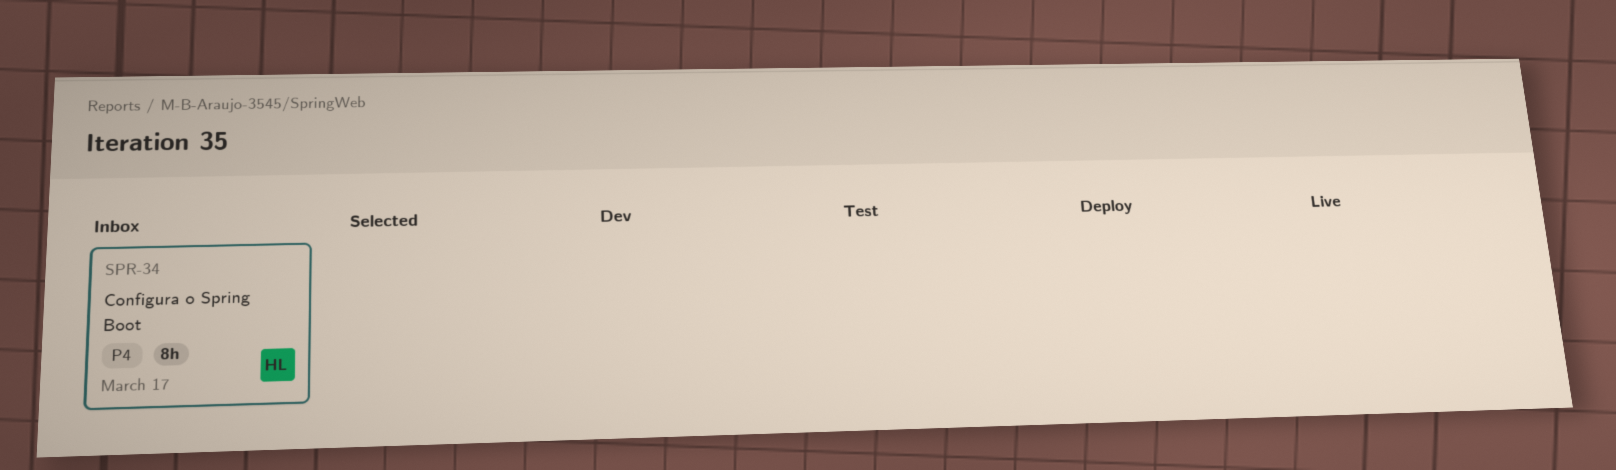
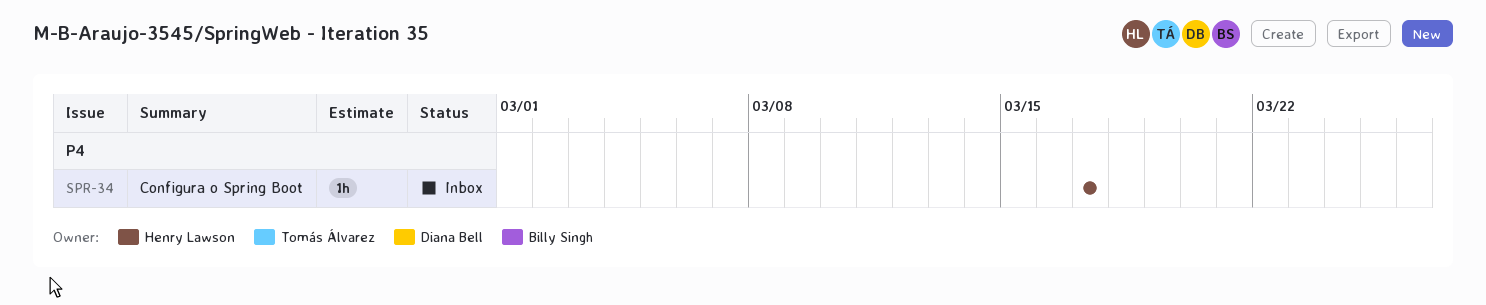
SPR-34, estimate: 8h -> 1h

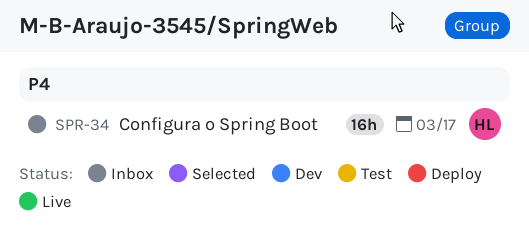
SPR-34, estimate: 1h -> 16h

